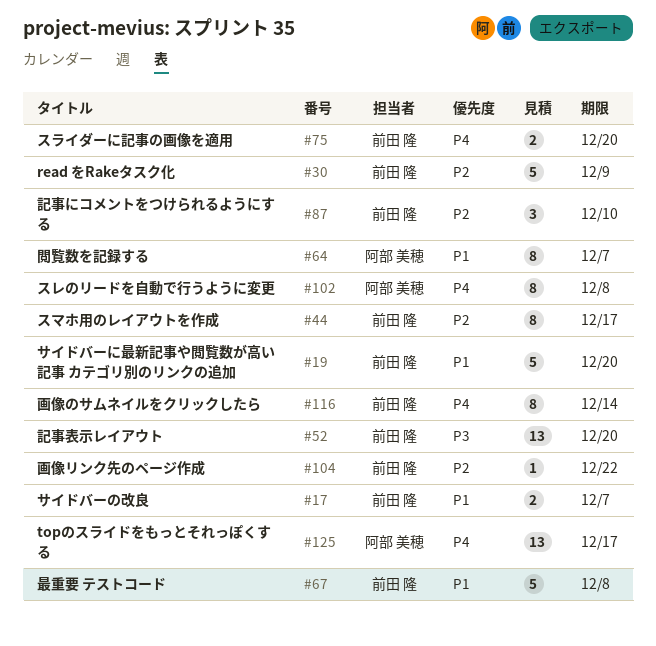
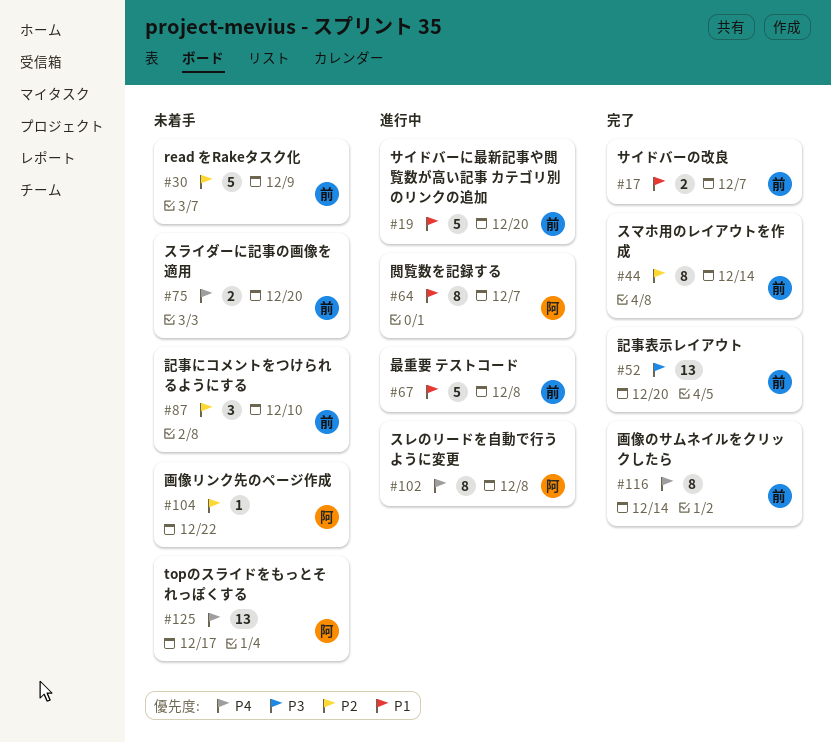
#44, due: Dec 17 -> Dec 14
#104, owner: 前田 隆 -> 阿部 美穂

